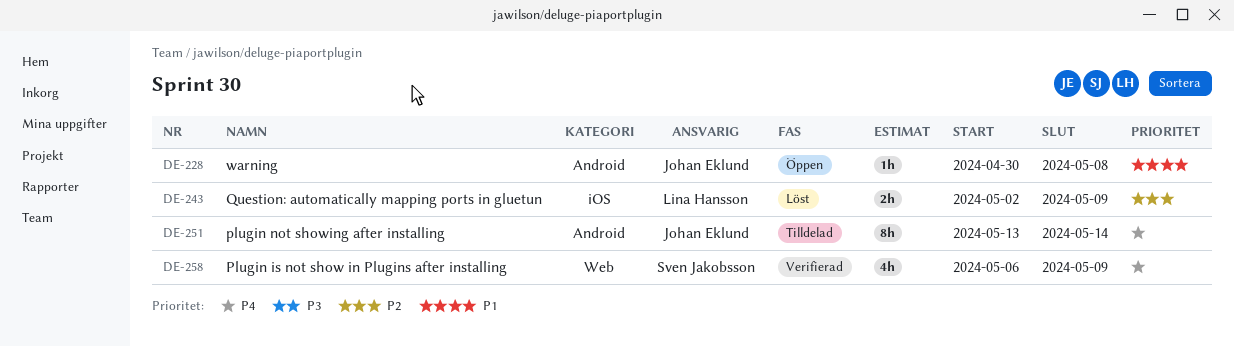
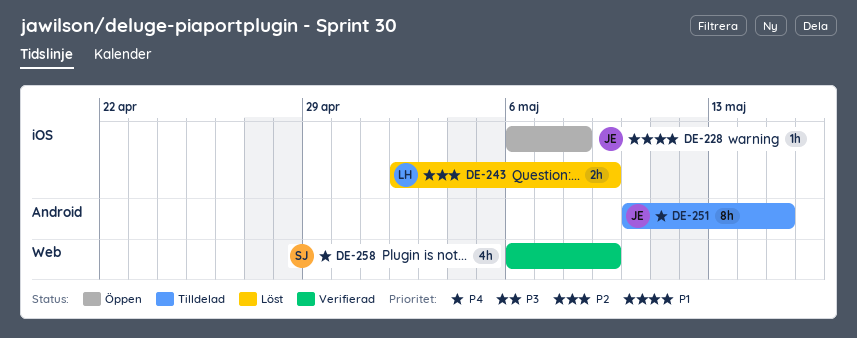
DE-228, label: Android -> iOS
DE-228, start: Apr 30 -> May 6
DE-251, start: May 13 -> May 10
DE-251, due: May 14 -> May 15

